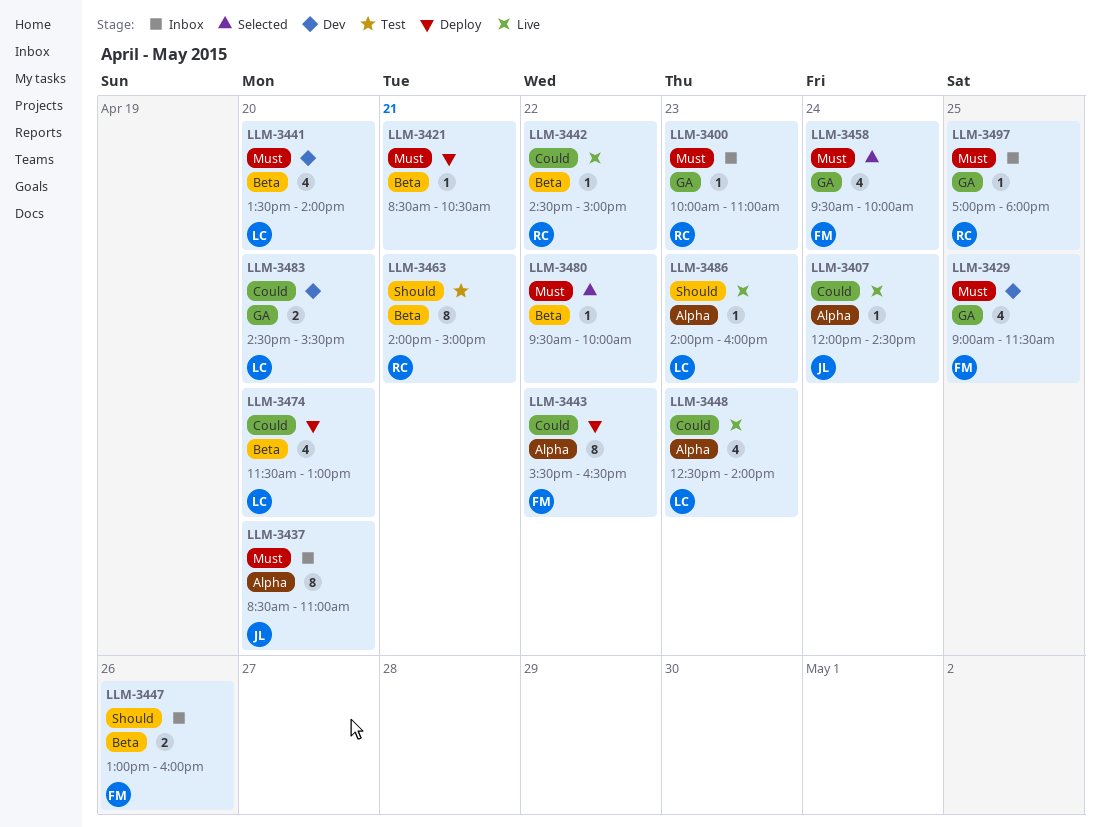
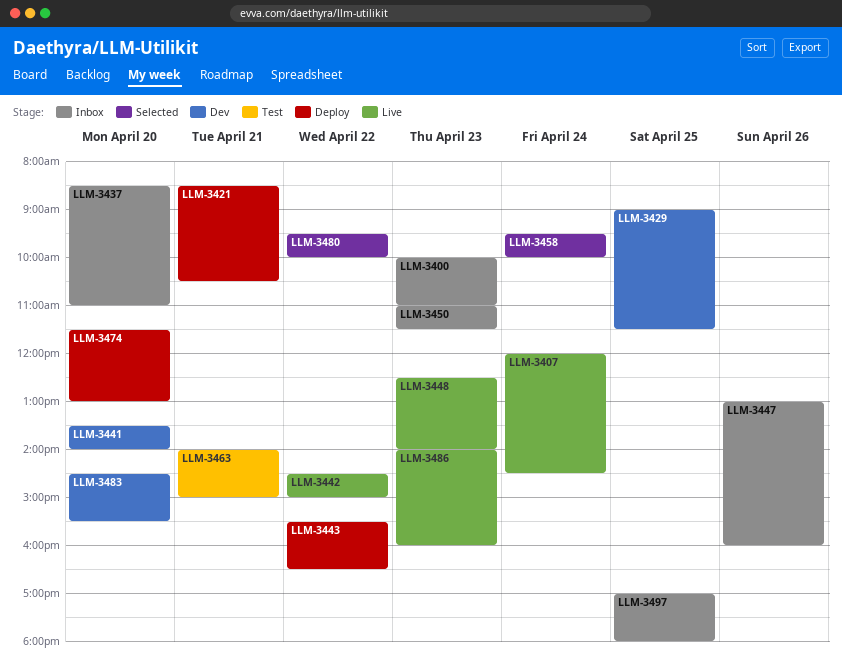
LLM-3450: none -> present

